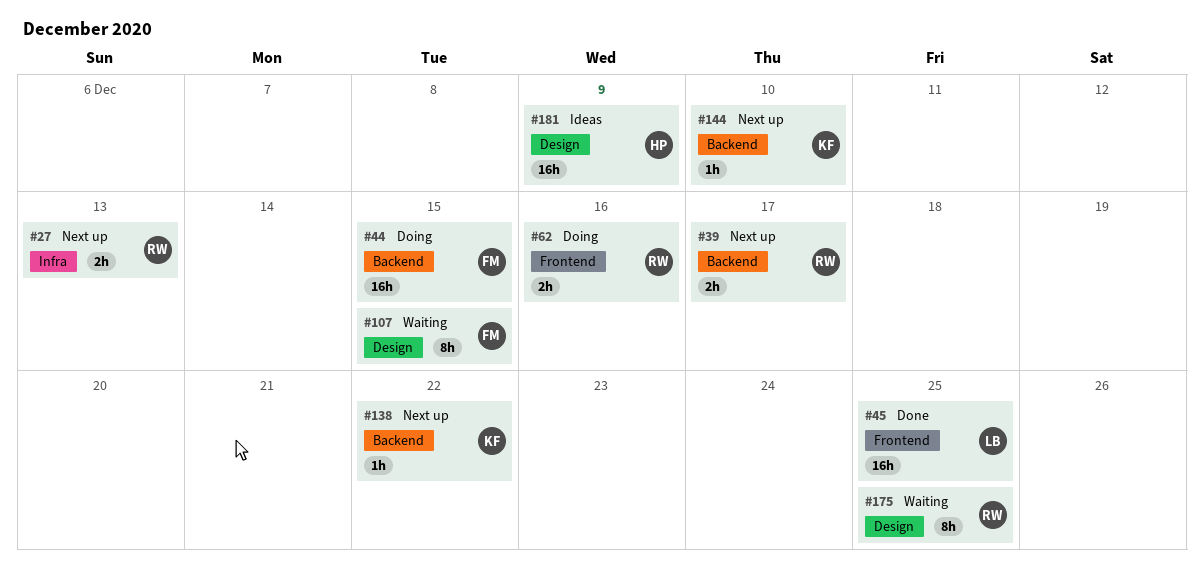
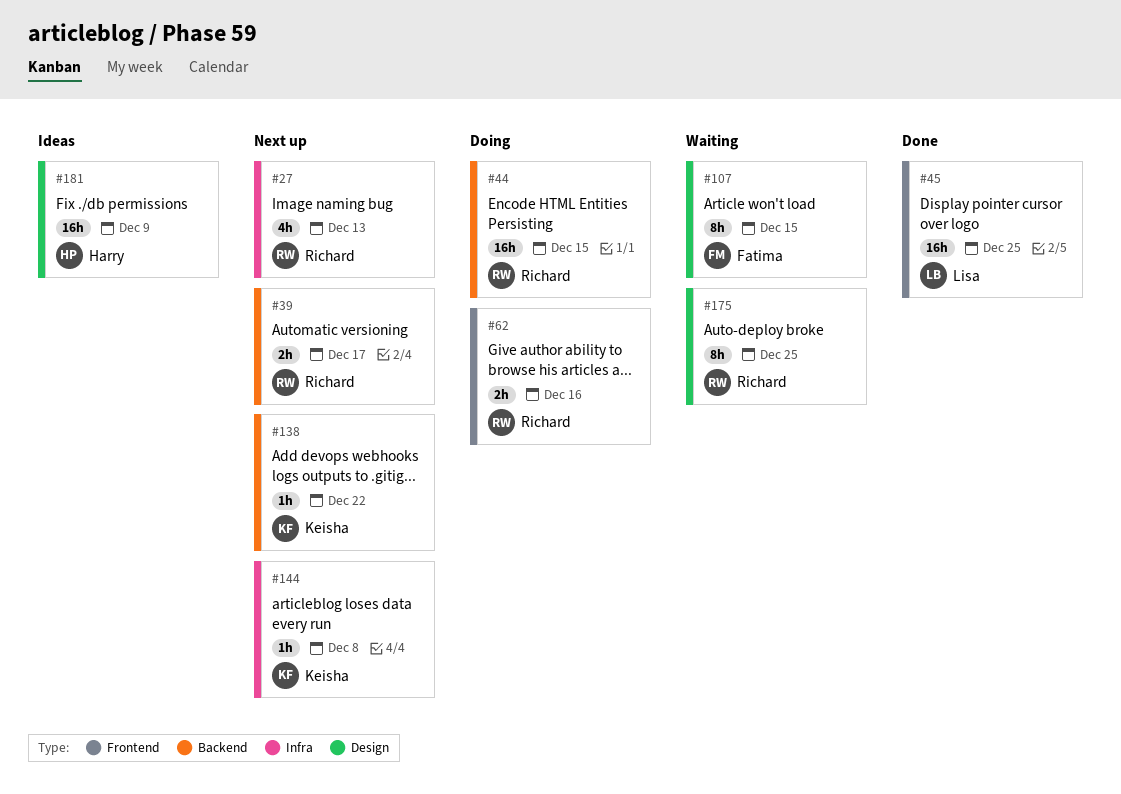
#27, estimate: 2h -> 4h
#44, owner: Fatima -> Richard
#144, label: Backend -> Infra
#144, due: Dec 10 -> Dec 8

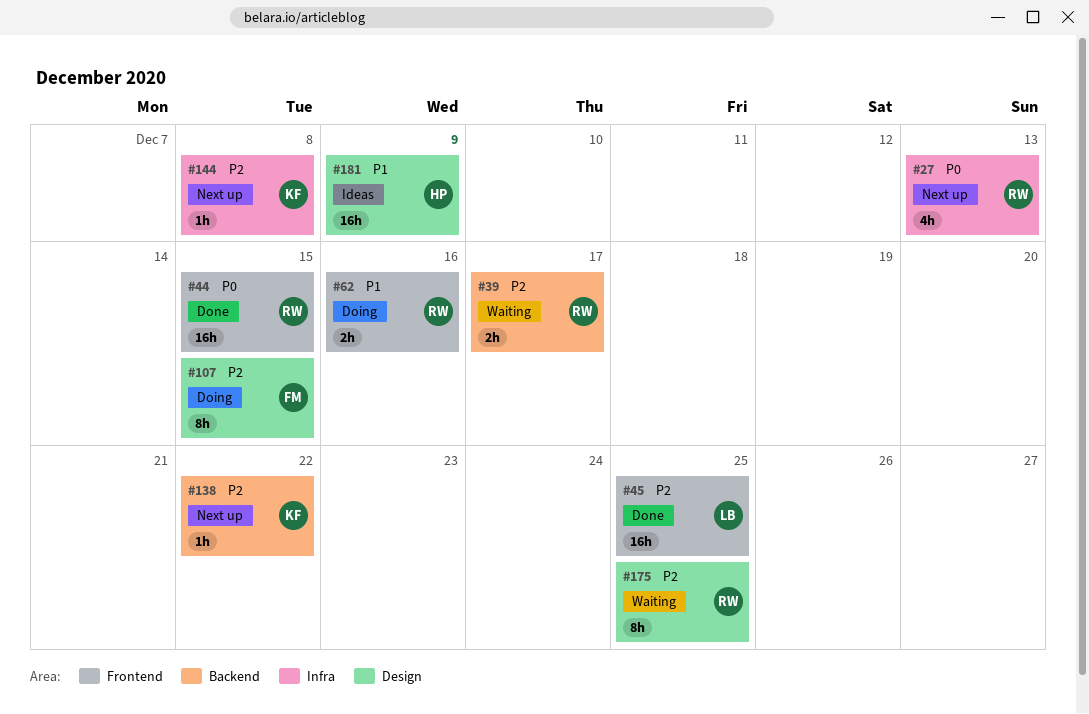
#39, status: Next up -> Waiting
#44, status: Doing -> Done
#44, label: Backend -> Frontend
#107, status: Waiting -> Doing

